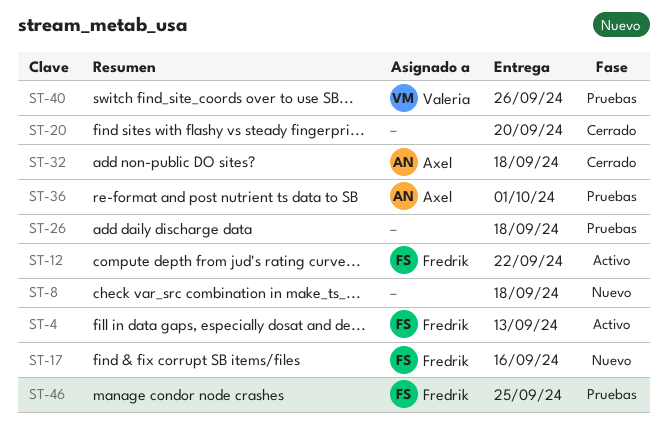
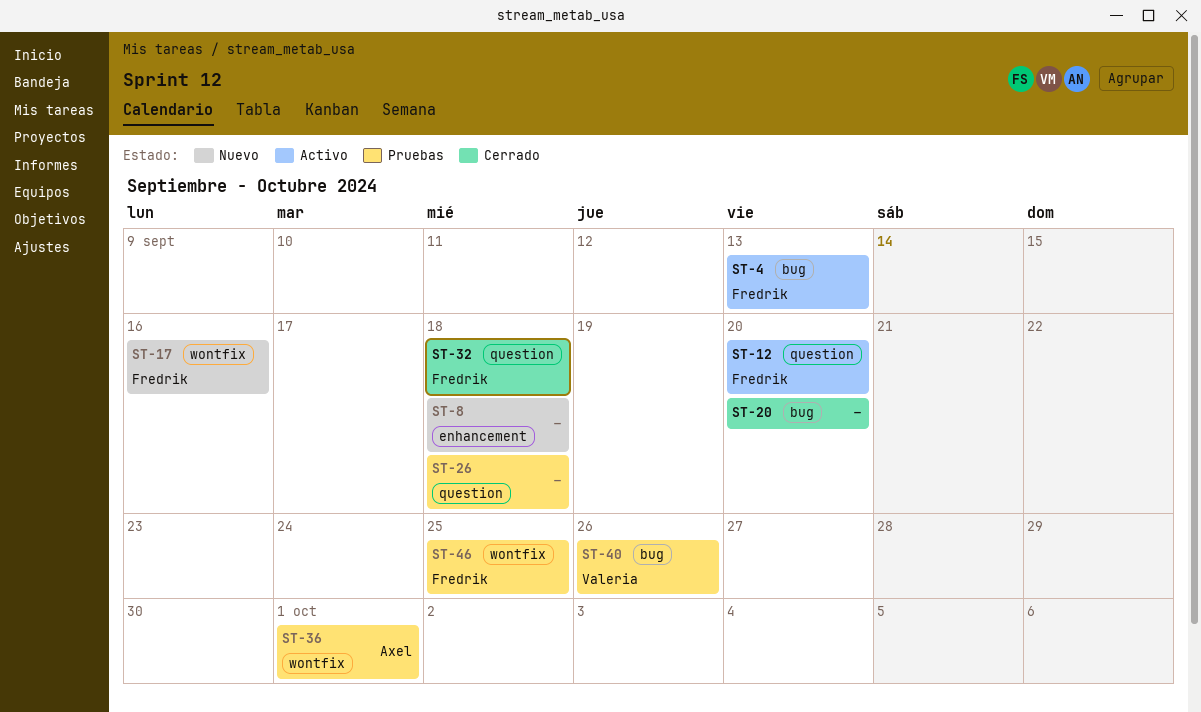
ST-12, due: Sep 22 -> Sep 20
ST-32, owner: Axel -> Fredrik

